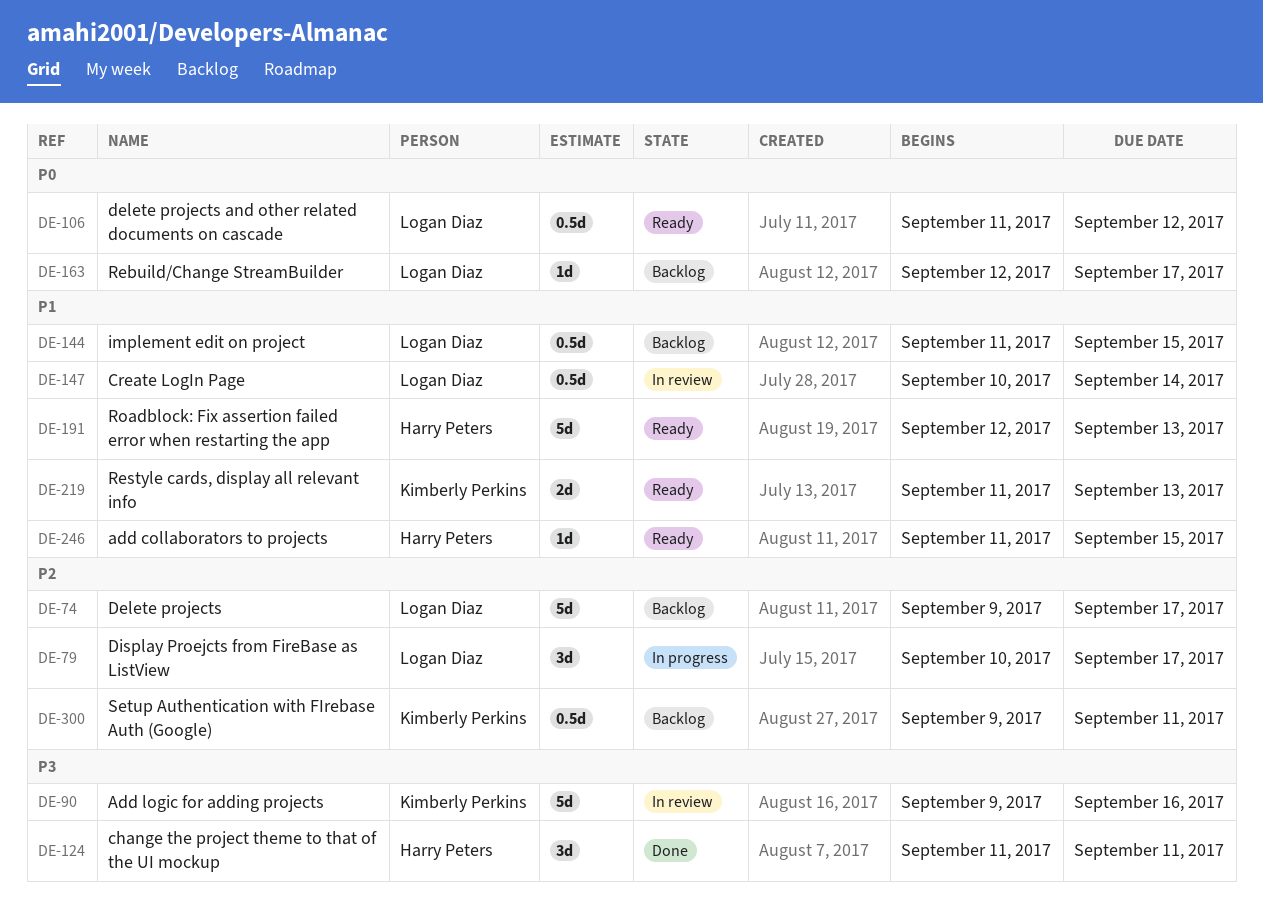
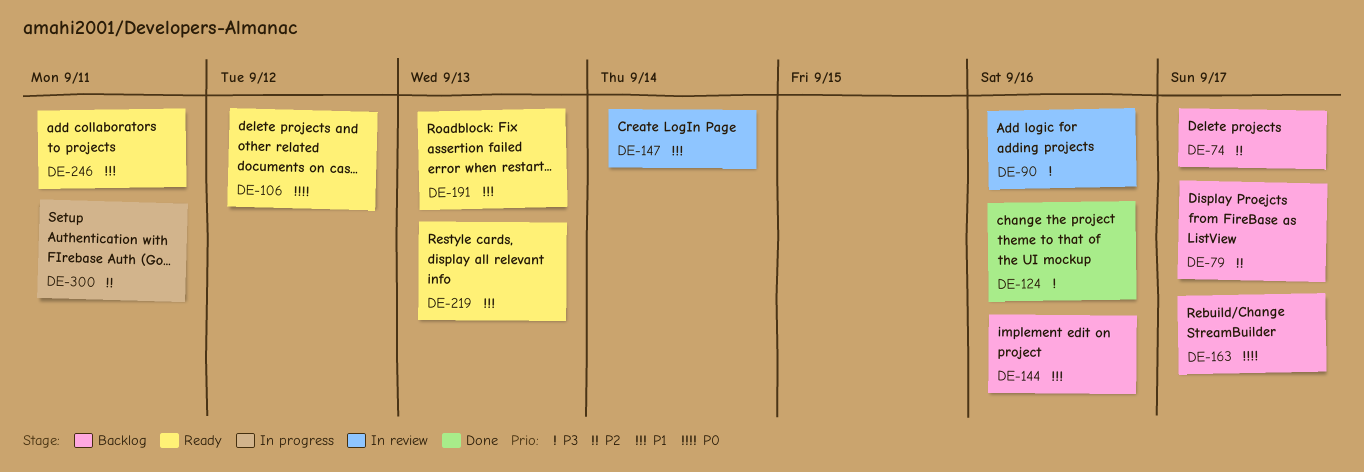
DE-79, status: In progress -> Backlog
DE-124, due: Sep 11 -> Sep 16
DE-144, due: Sep 15 -> Sep 16
DE-246, due: Sep 15 -> Sep 11
DE-300, status: Backlog -> In progress

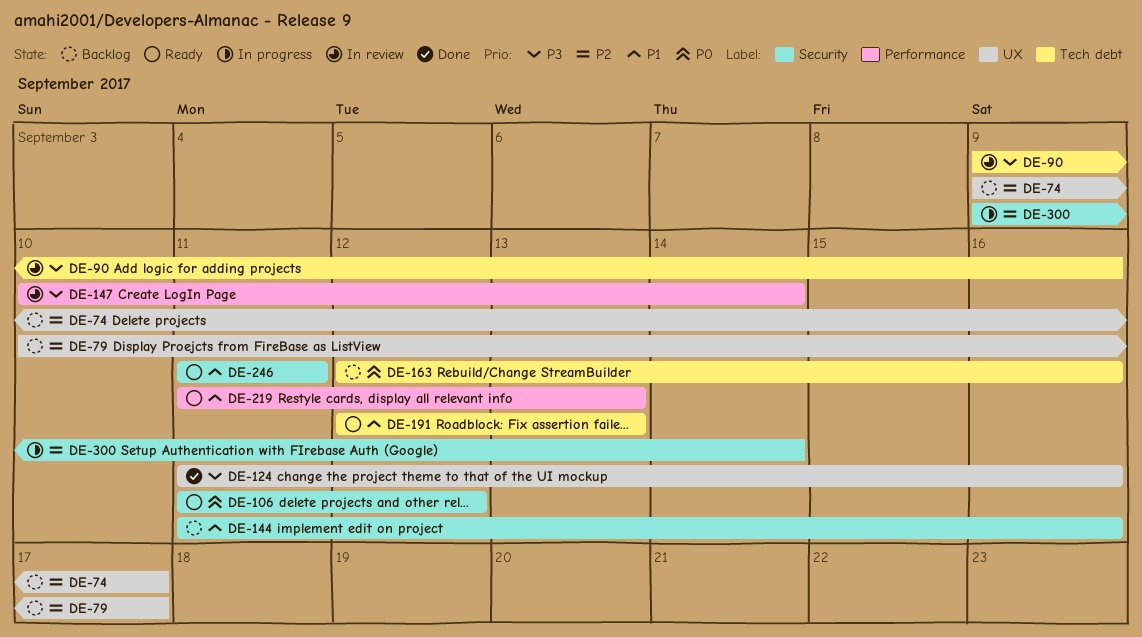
DE-147, priority: P1 -> P3
DE-163, due: Sep 17 -> Sep 16
DE-300, due: Sep 11 -> Sep 14

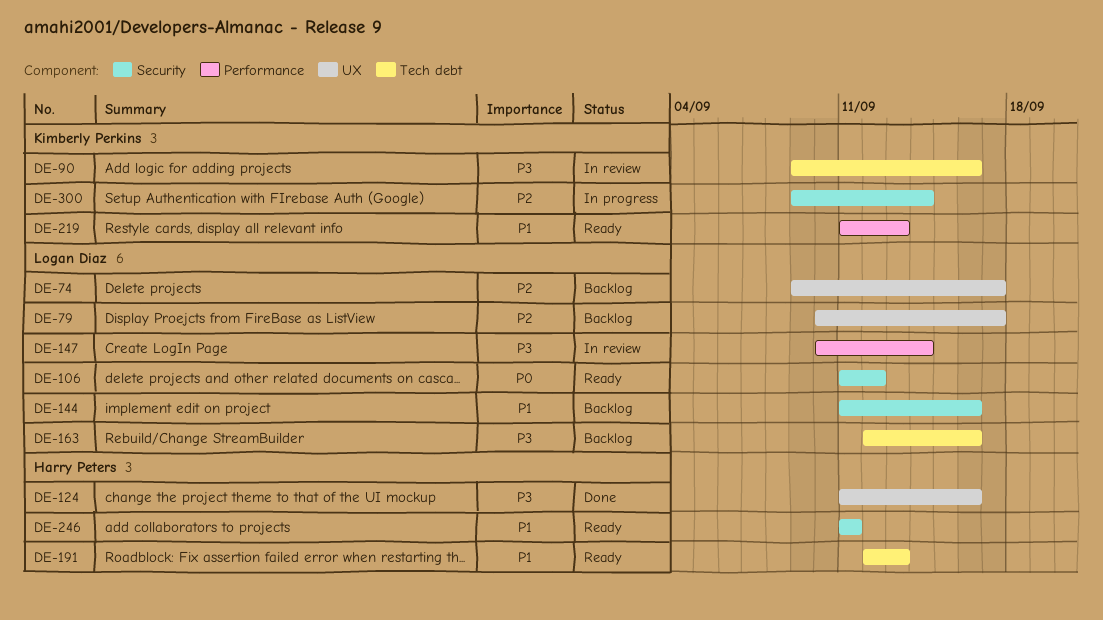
DE-163, priority: P0 -> P3

